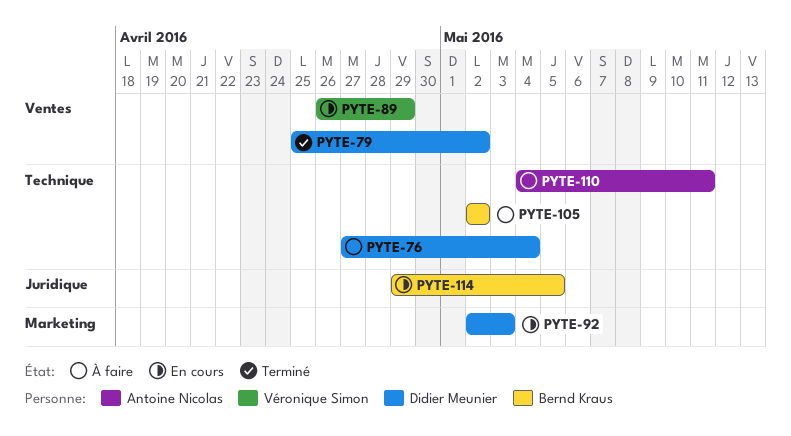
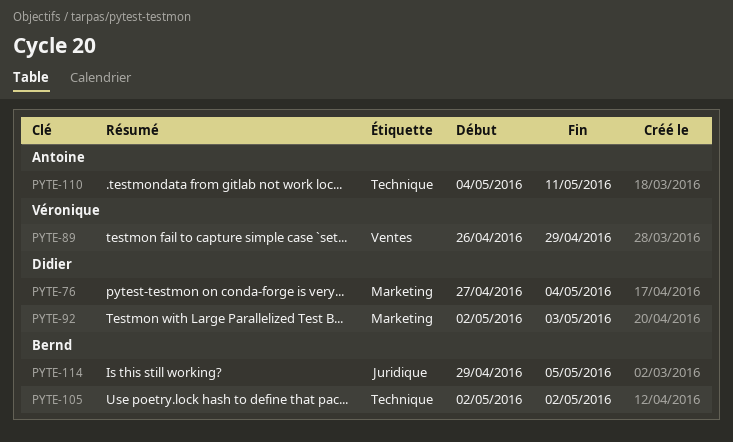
PYTE-76, label: Technique -> Marketing
PYTE-79: present -> none

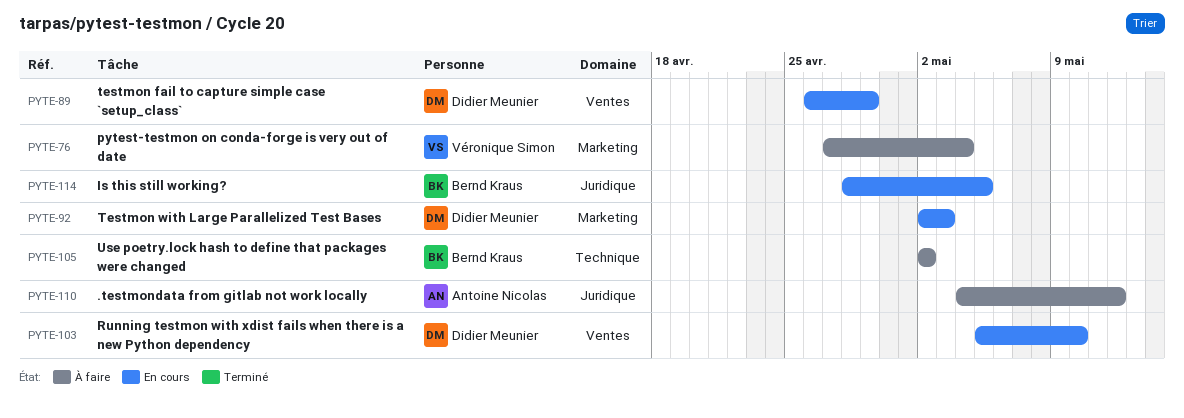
PYTE-76, owner: Didier Meunier -> Véronique Simon
PYTE-89, owner: Véronique Simon -> Didier Meunier
PYTE-103: none -> present
PYTE-110, label: Technique -> Juridique
PYTE-110, due: May 11 -> May 12
PYTE-114, start: Apr 29 -> Apr 28

